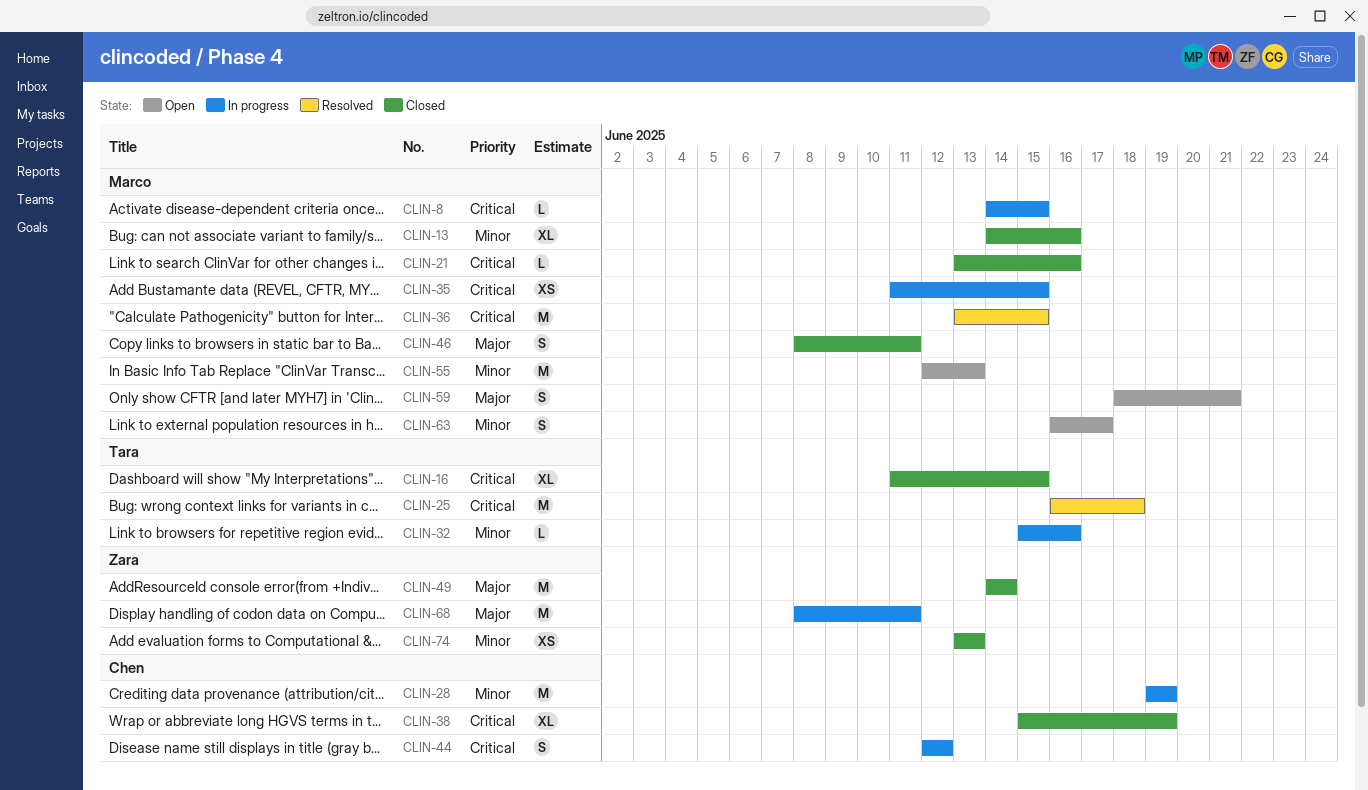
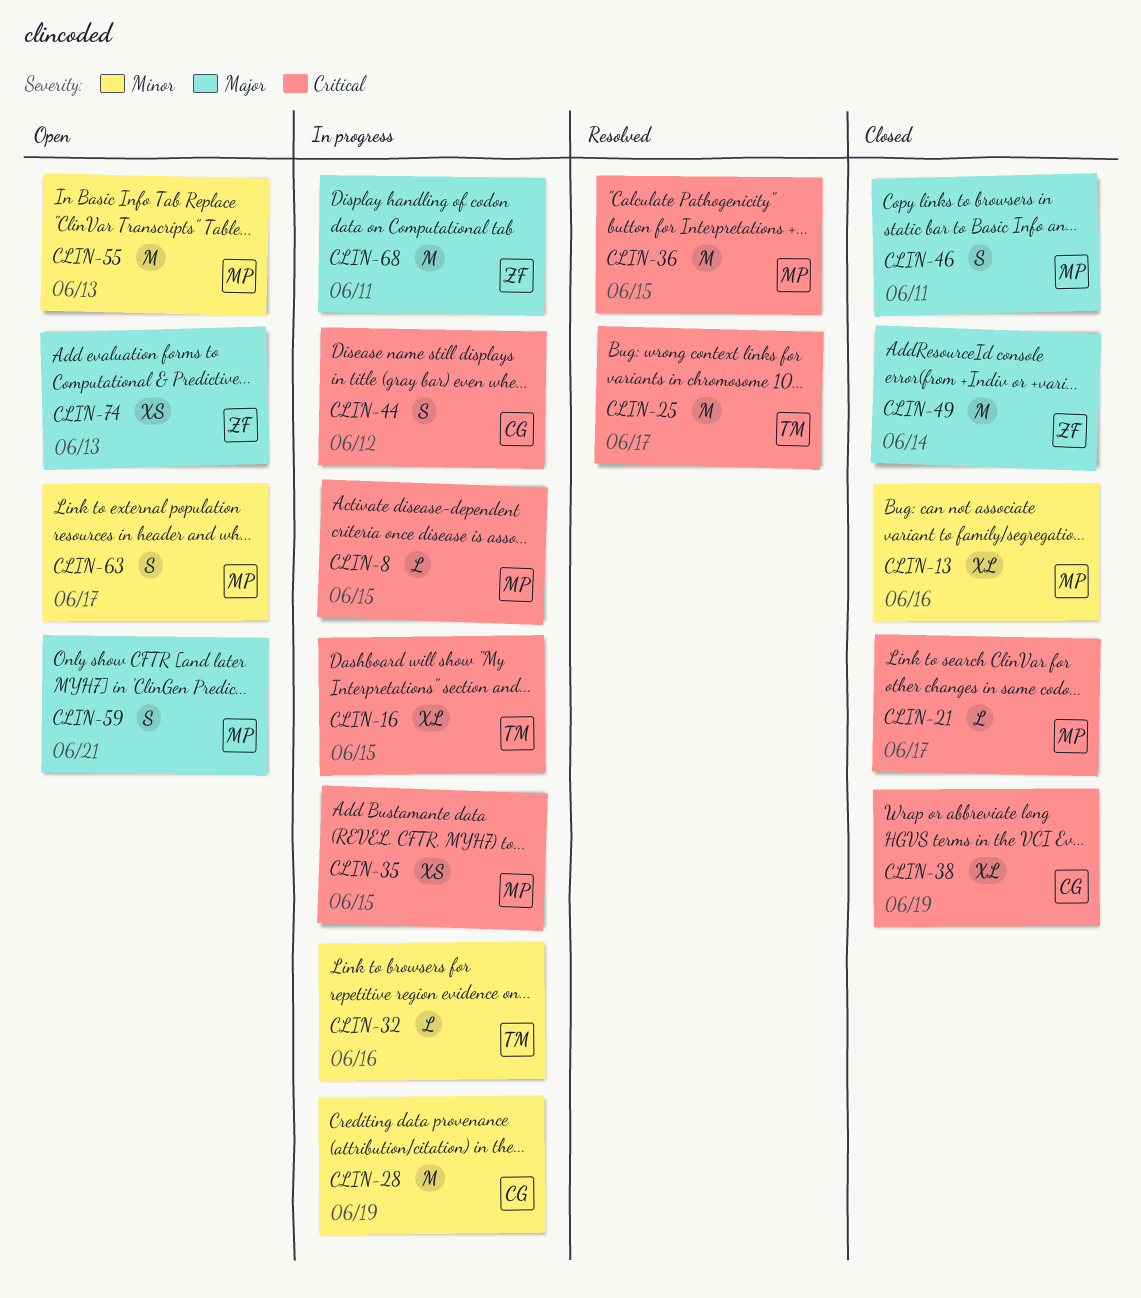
CLIN-16, status: Closed -> In progress
CLIN-21, due: Jun 16 -> Jun 17
CLIN-25, due: Jun 18 -> Jun 17
CLIN-74, status: Closed -> Open
CLIN-74, priority: Minor -> Major

